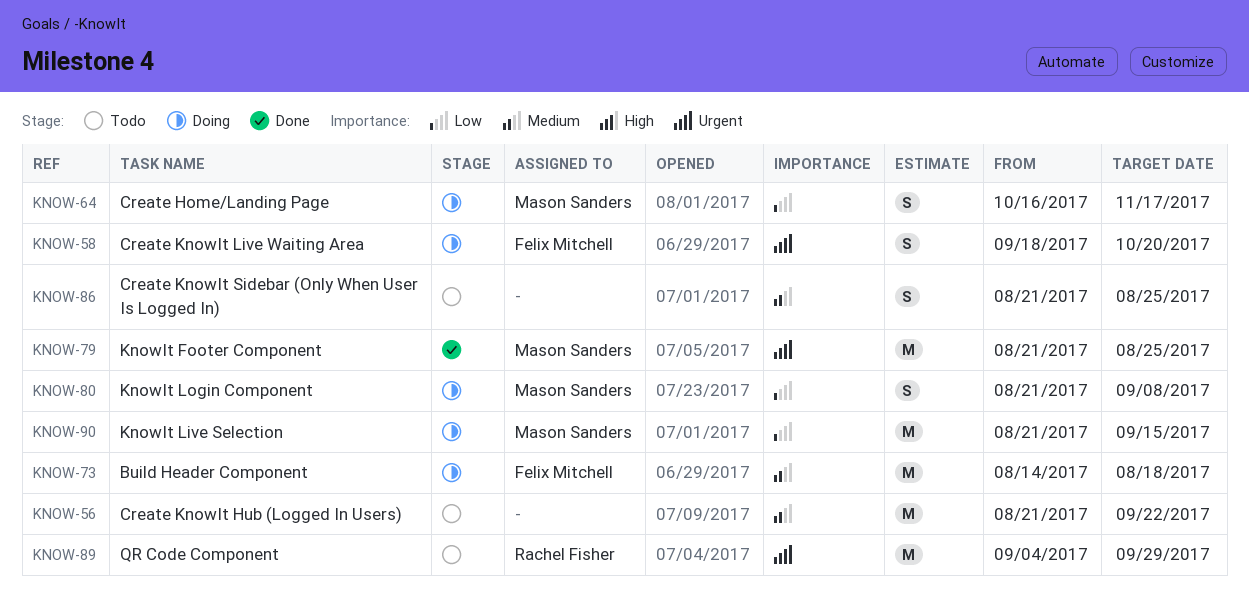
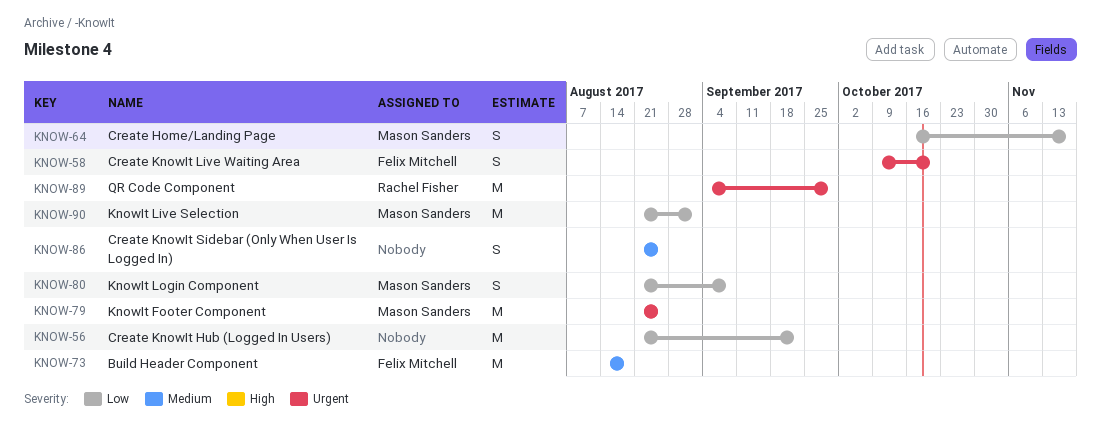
KNOW-56, priority: Medium -> Low
KNOW-58, start: Sep 18 -> Oct 9
KNOW-90, due: Sep 15 -> Sep 1

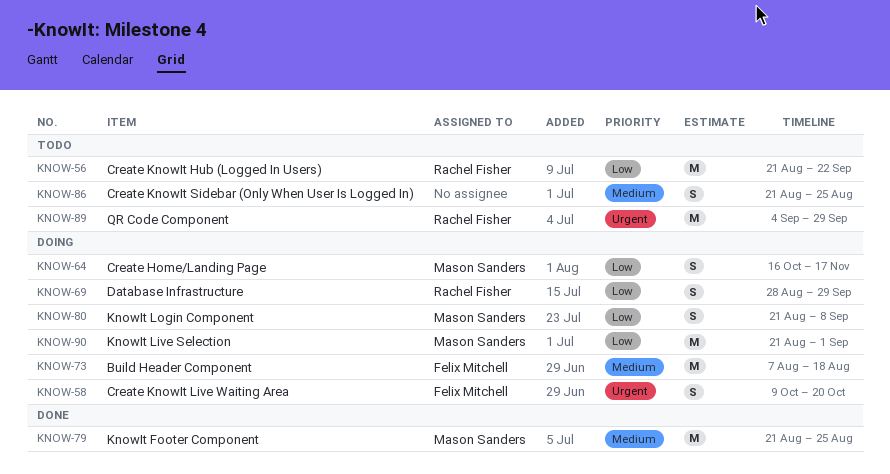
KNOW-56, owner: none -> Rachel Fisher
KNOW-69: none -> present
KNOW-73, start: Aug 14 -> Aug 7
KNOW-79, priority: Urgent -> Medium

